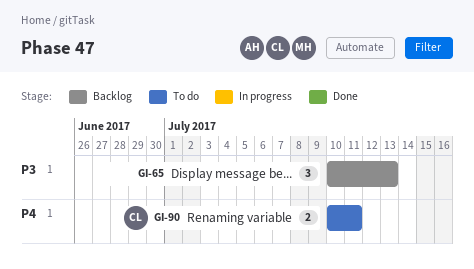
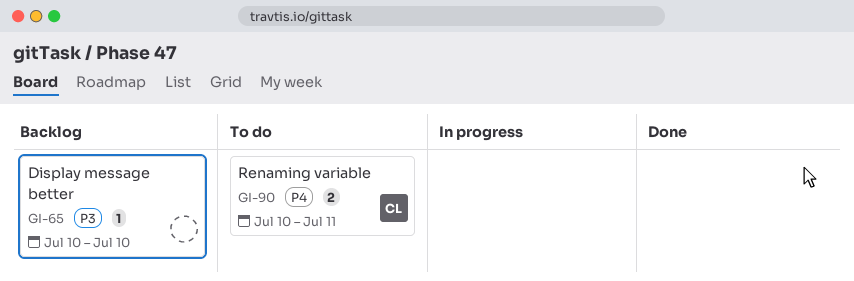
GI-65, estimate: 3 -> 1
GI-65, due: Jul 13 -> Jul 10

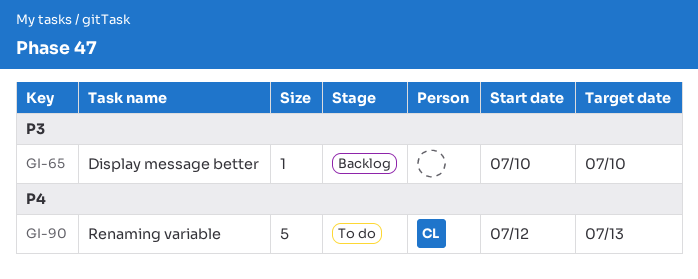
GI-90, estimate: 2 -> 5
GI-90, start: Jul 10 -> Jul 12
GI-90, due: Jul 11 -> Jul 13

